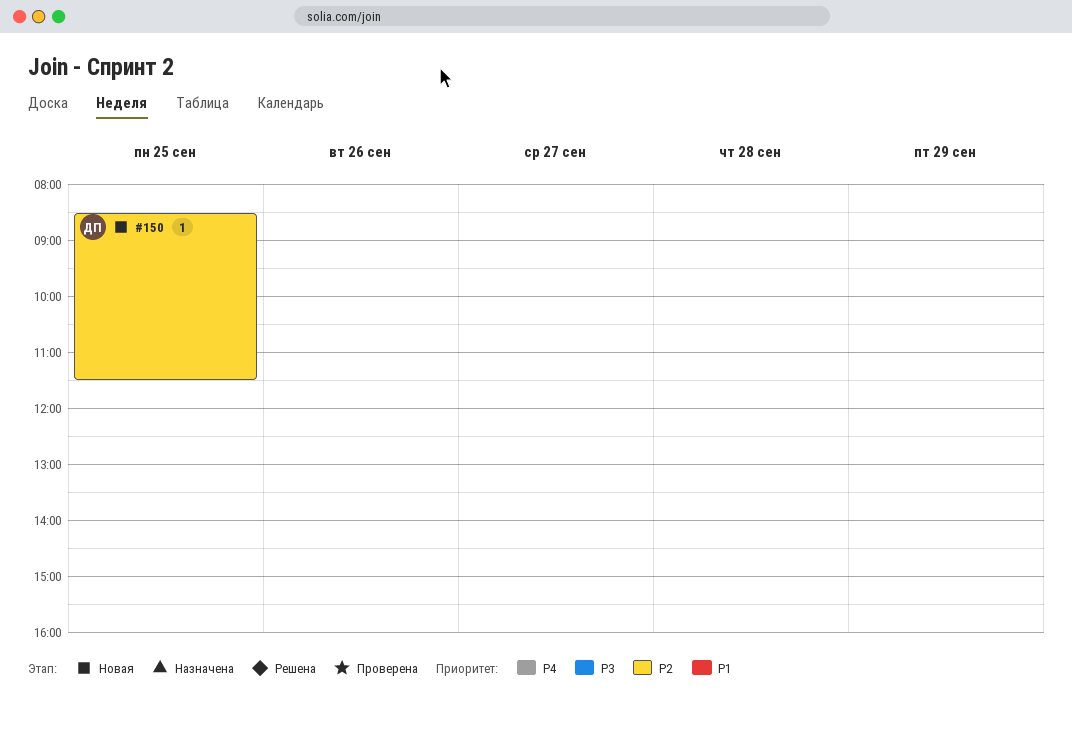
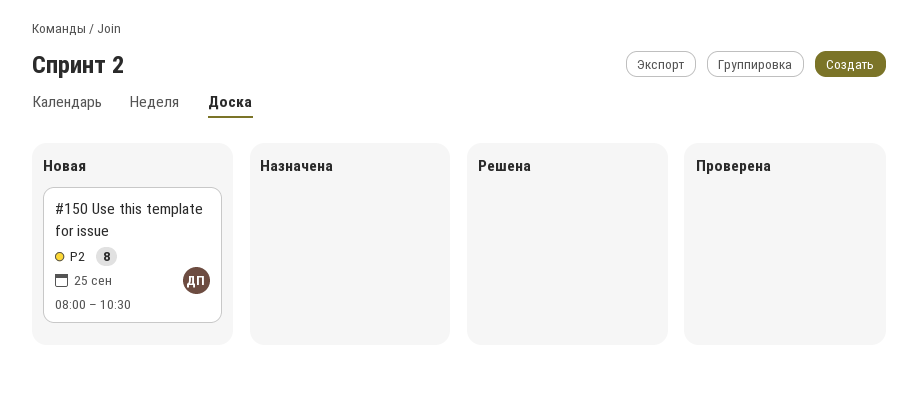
#150, estimate: 1 -> 8
#150, begins: 08:30 -> 08:00
#150, ends: 11:30 -> 10:30

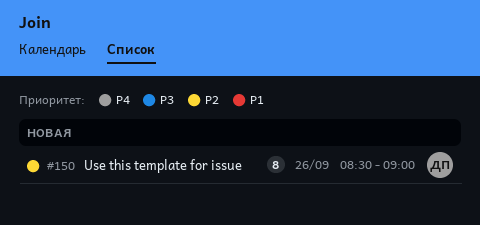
#150, day: Sep 25 -> Sep 26
#150, begins: 08:00 -> 08:30
#150, ends: 10:30 -> 09:00

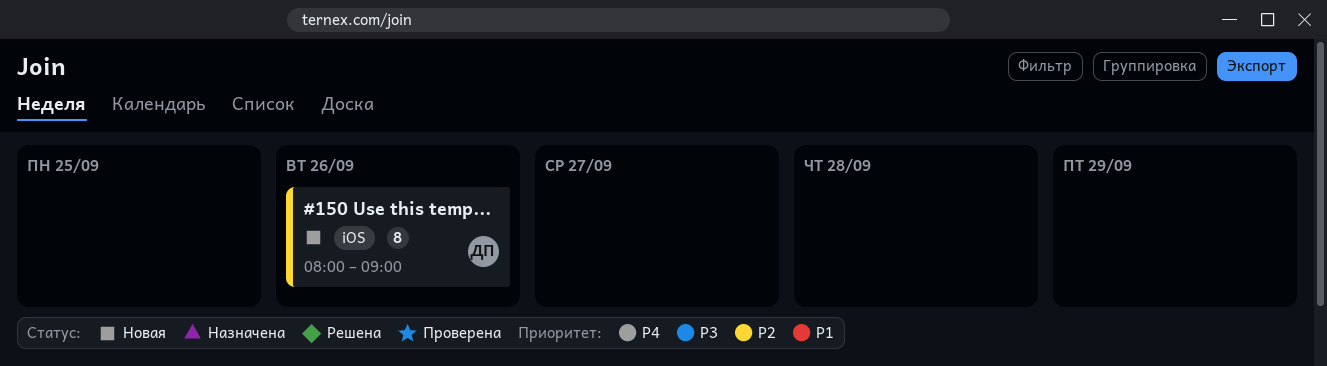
#150, begins: 08:30 -> 08:00

